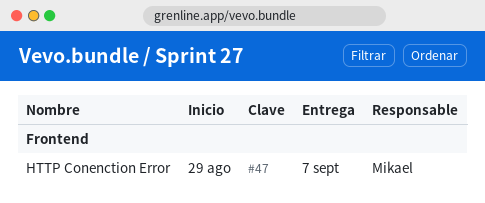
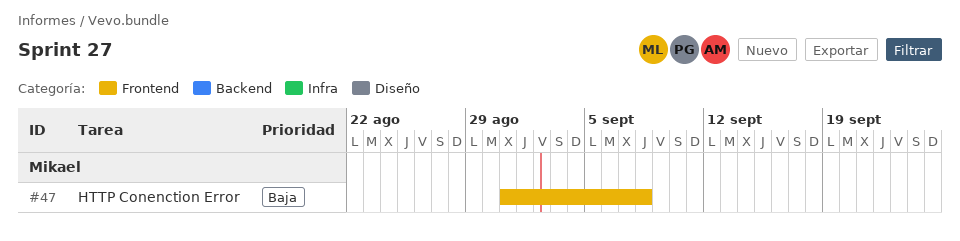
#47, start: Aug 29 -> Aug 31
#47, due: Sep 7 -> Sep 8

